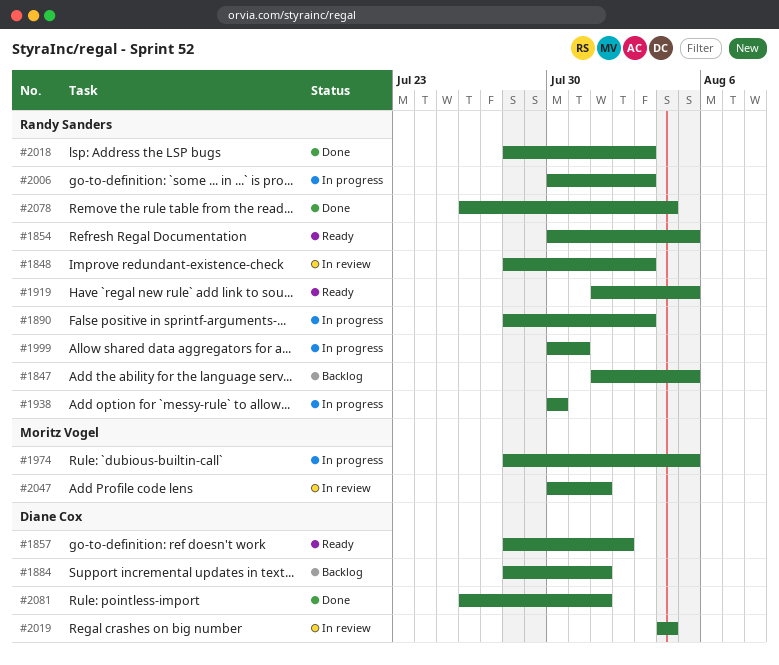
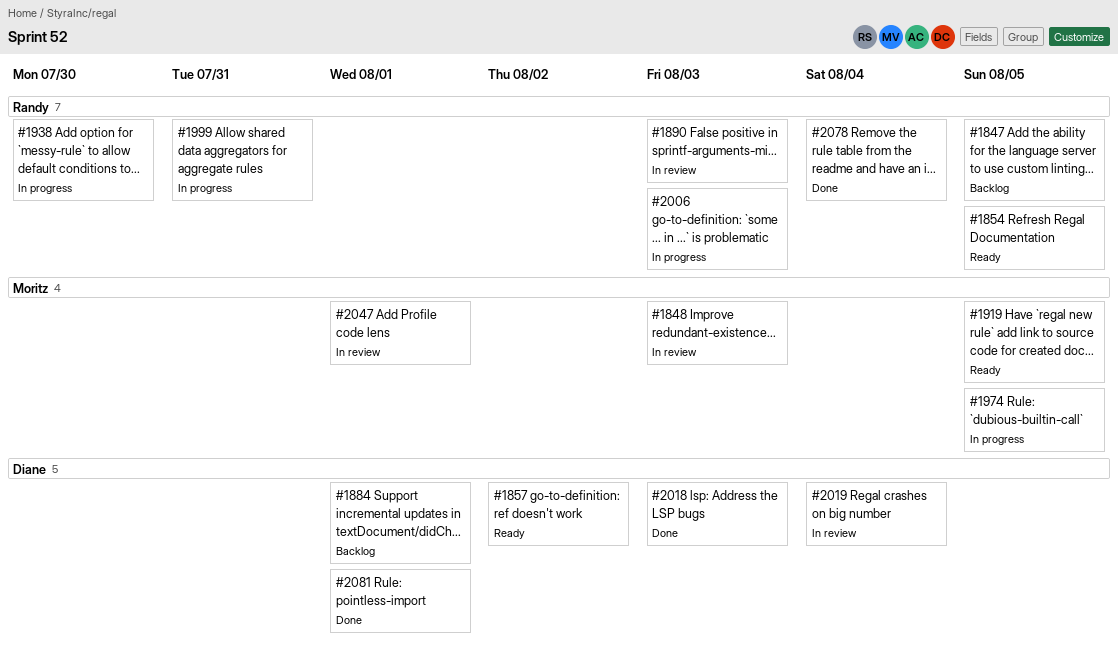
#1848, owner: Randy Sanders -> Moritz Vogel
#1890, status: In progress -> In review
#1919, owner: Randy Sanders -> Moritz Vogel
#2018, owner: Randy Sanders -> Diane Cox

